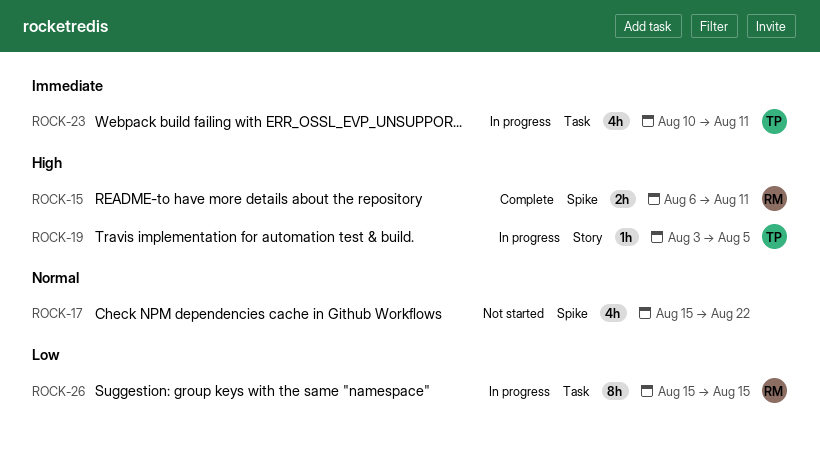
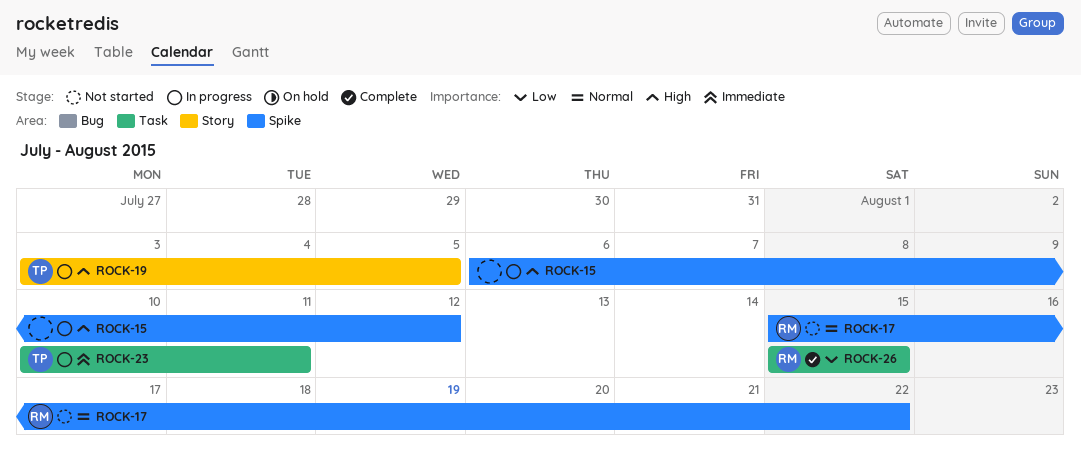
ROCK-15, status: Complete -> In progress
ROCK-15, owner: RM -> none
ROCK-15, due: Aug 11 -> Aug 12
ROCK-17, owner: none -> RM
ROCK-26, status: In progress -> Complete

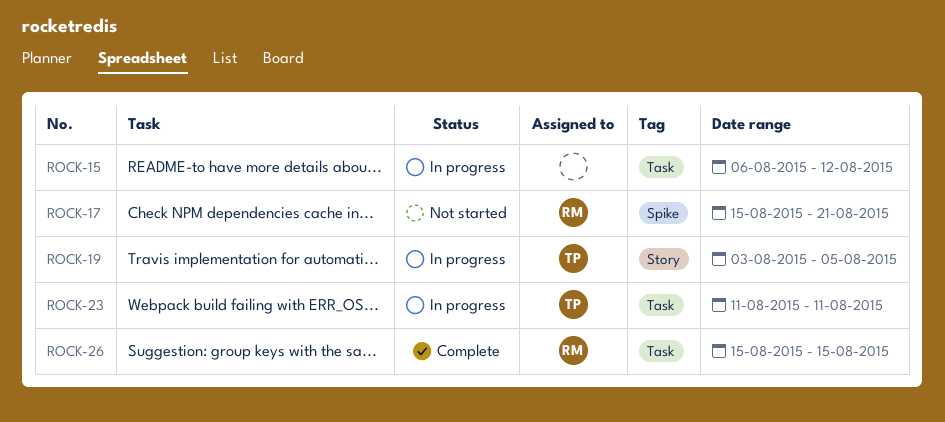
ROCK-15, label: Spike -> Task
ROCK-17, due: Aug 22 -> Aug 21
ROCK-23, start: Aug 10 -> Aug 11

